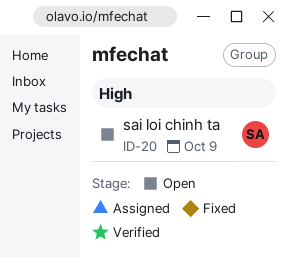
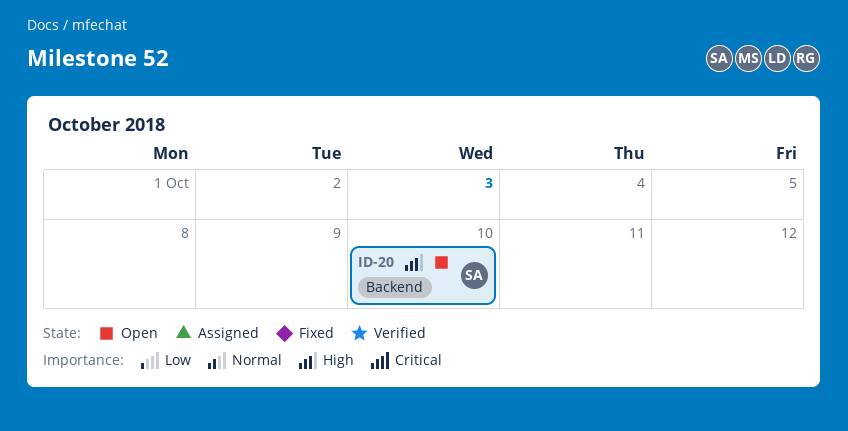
ID-20, due: Oct 9 -> Oct 10

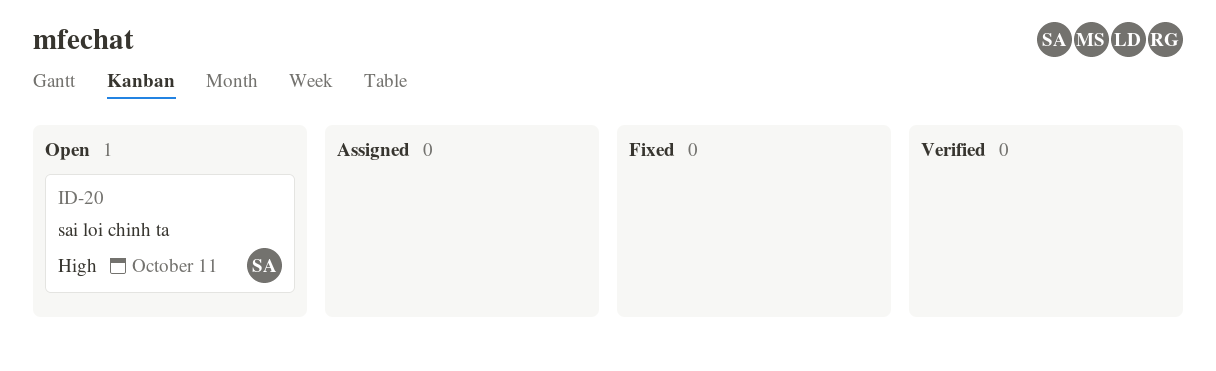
ID-20, due: Oct 10 -> Oct 11

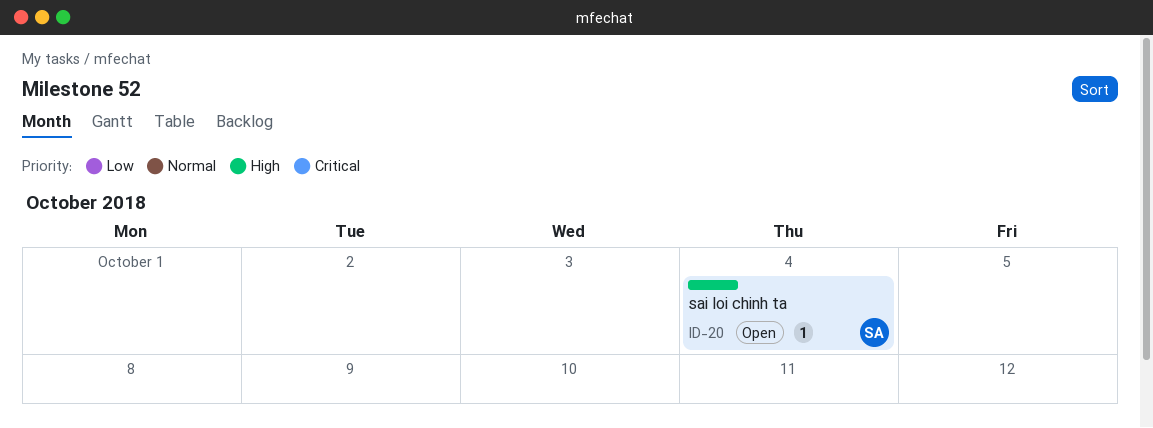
ID-20, due: Oct 11 -> Oct 4

